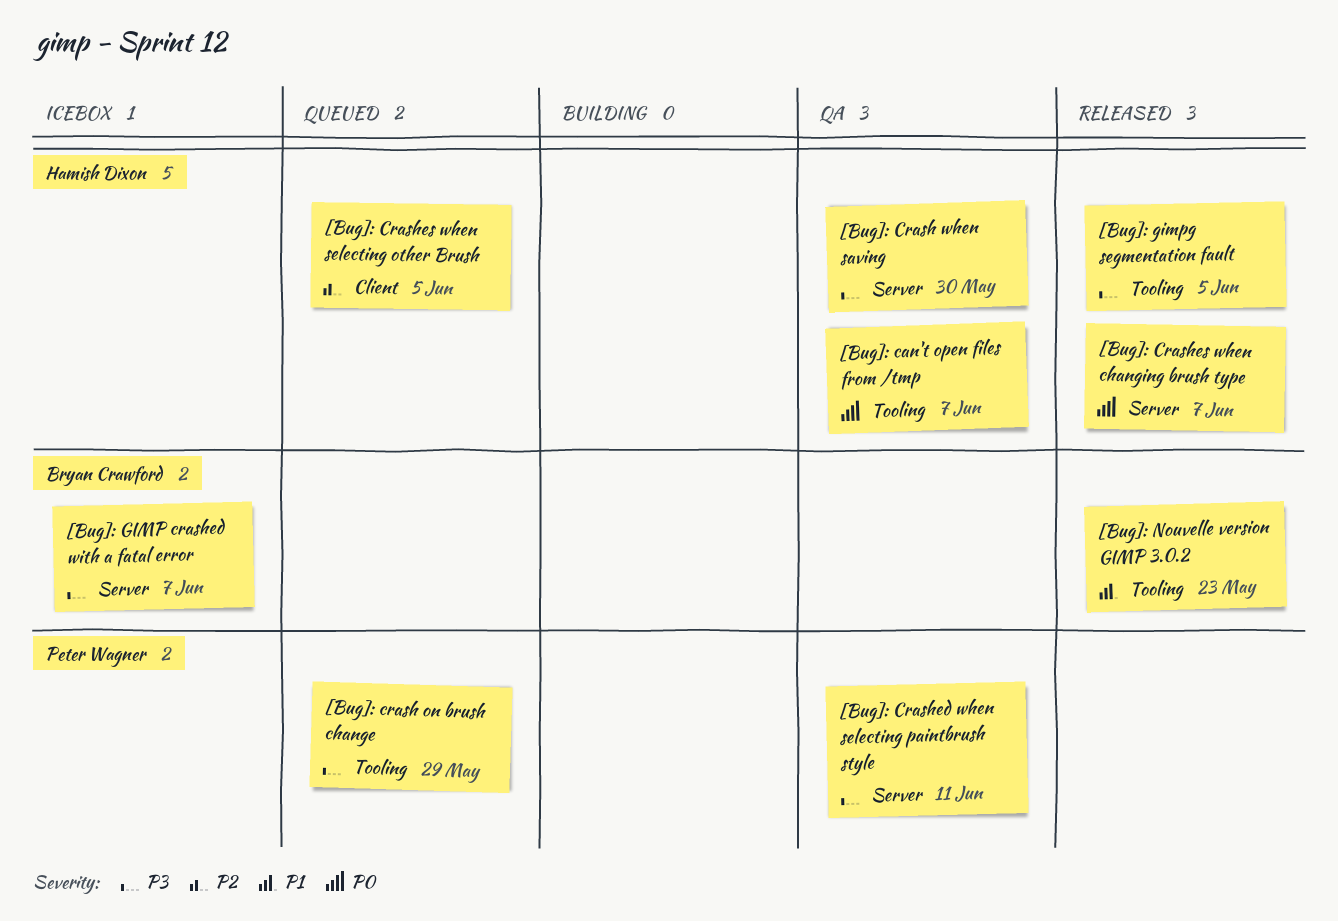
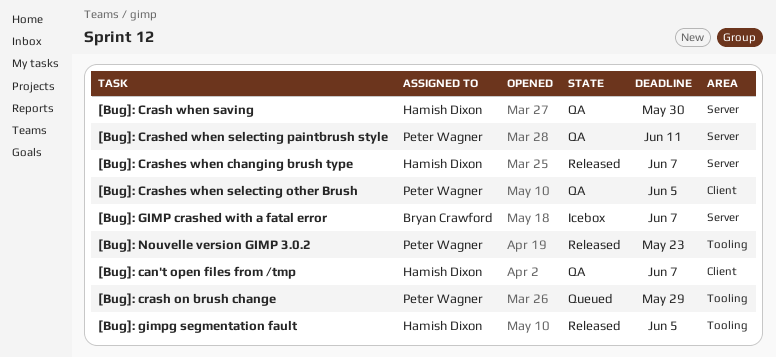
[Bug]: can't open files from /tmp, label: Tooling -> Client
[Bug]: Crashes when selecting other Brush, status: Queued -> QA
[Bug]: Crashes when selecting other Brush, owner: Hamish Dixon -> Peter Wagner
[Bug]: Nouvelle version GIMP 3.0.2, owner: Bryan Crawford -> Peter Wagner

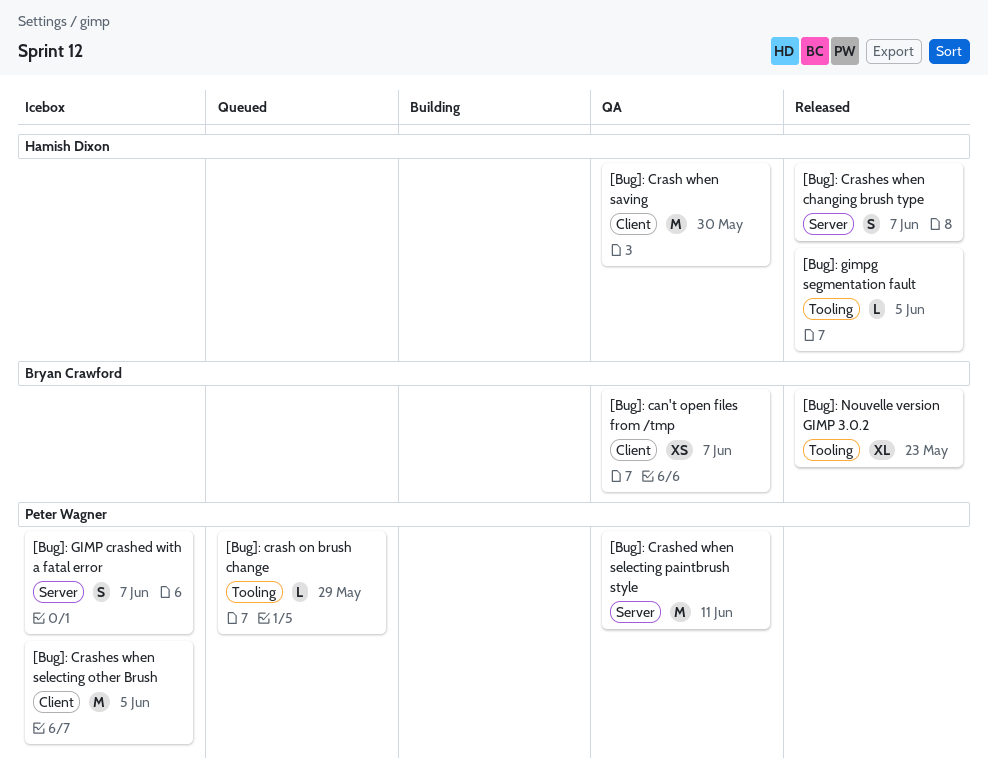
[Bug]: can't open files from /tmp, owner: Hamish Dixon -> Bryan Crawford
[Bug]: Crash when saving, label: Server -> Client
[Bug]: Crashes when selecting other Brush, status: QA -> Icebox
[Bug]: GIMP crashed with a fatal error, owner: Bryan Crawford -> Peter Wagner
[Bug]: Nouvelle version GIMP 3.0.2, owner: Peter Wagner -> Bryan Crawford

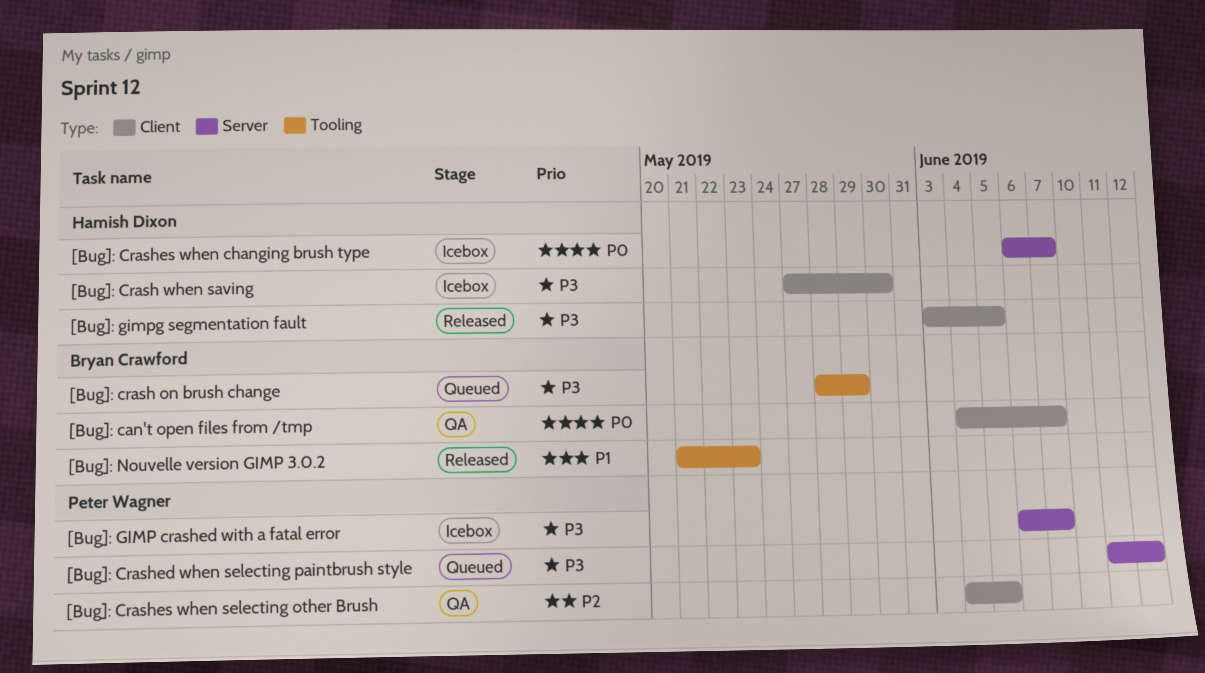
[Bug]: crash on brush change, owner: Peter Wagner -> Bryan Crawford
[Bug]: Crash when saving, status: QA -> Icebox
[Bug]: Crashed when selecting paintbrush style, status: QA -> Queued
[Bug]: Crashed when selecting paintbrush style, due: Jun 11 -> Jun 12
[Bug]: Crashes when changing brush type, status: Released -> Icebox
[Bug]: Crashes when selecting other Brush, status: Icebox -> QA
[Bug]: gimpg segmentation fault, label: Tooling -> Client

